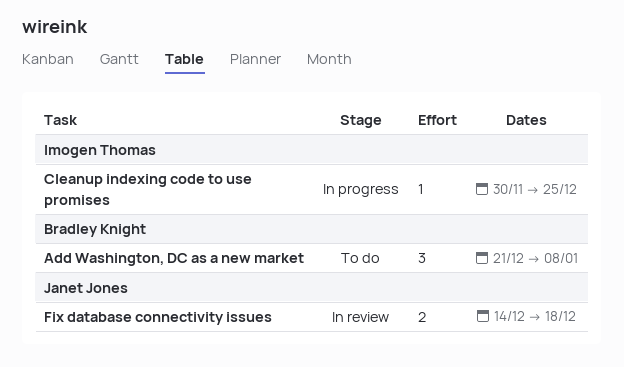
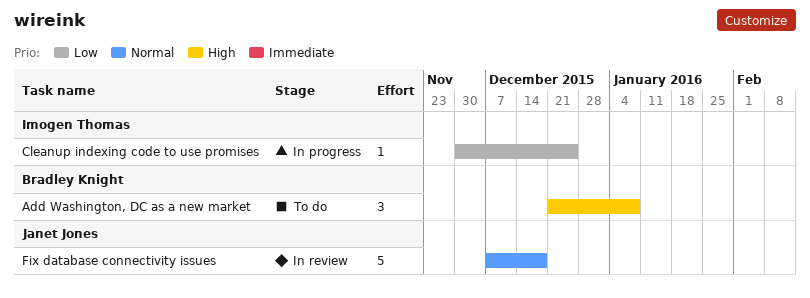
Fix database connectivity issues, estimate: 2 -> 5
Fix database connectivity issues, start: Dec 14 -> Dec 7

